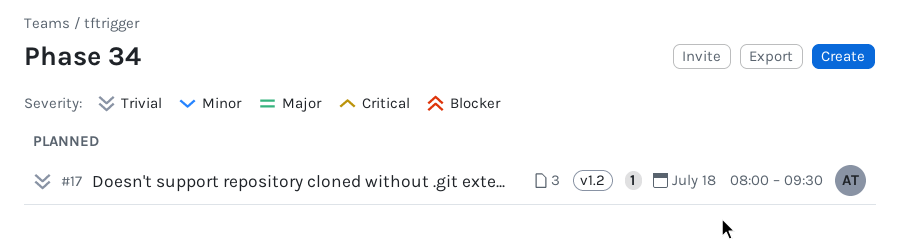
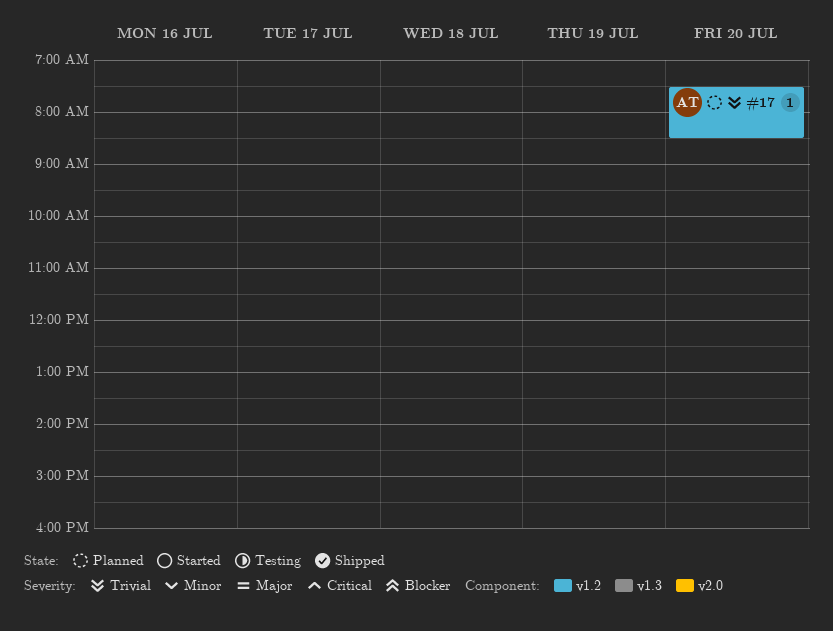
#17, day: Jul 18 -> Jul 20
#17, begins: 08:00 -> 07:30
#17, ends: 09:30 -> 08:30

